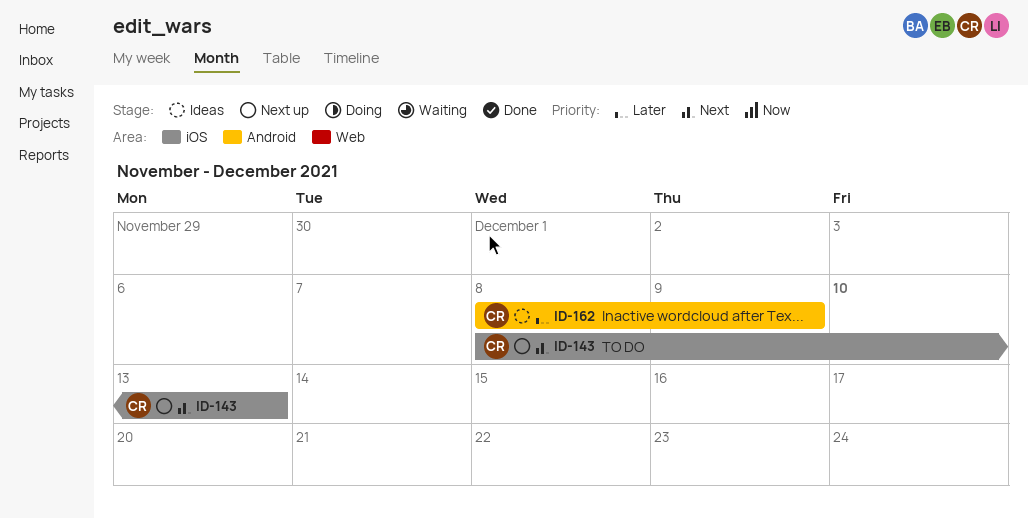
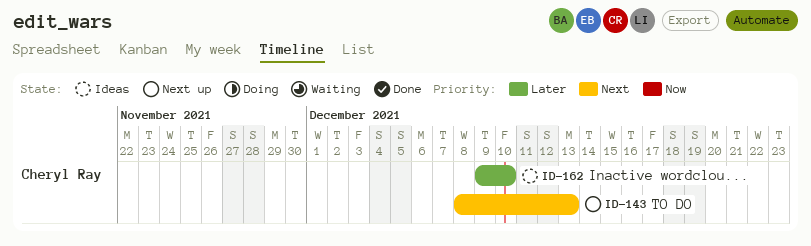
ID-162, start: Dec 8 -> Dec 9
ID-162, due: Dec 9 -> Dec 10

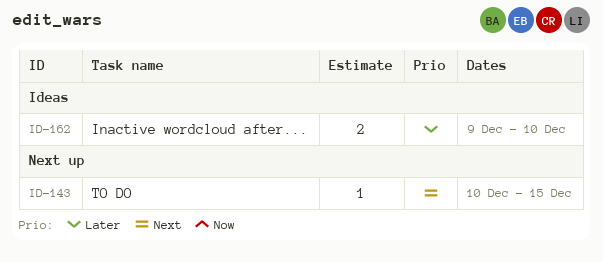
ID-143, start: Dec 8 -> Dec 10
ID-143, due: Dec 13 -> Dec 15

